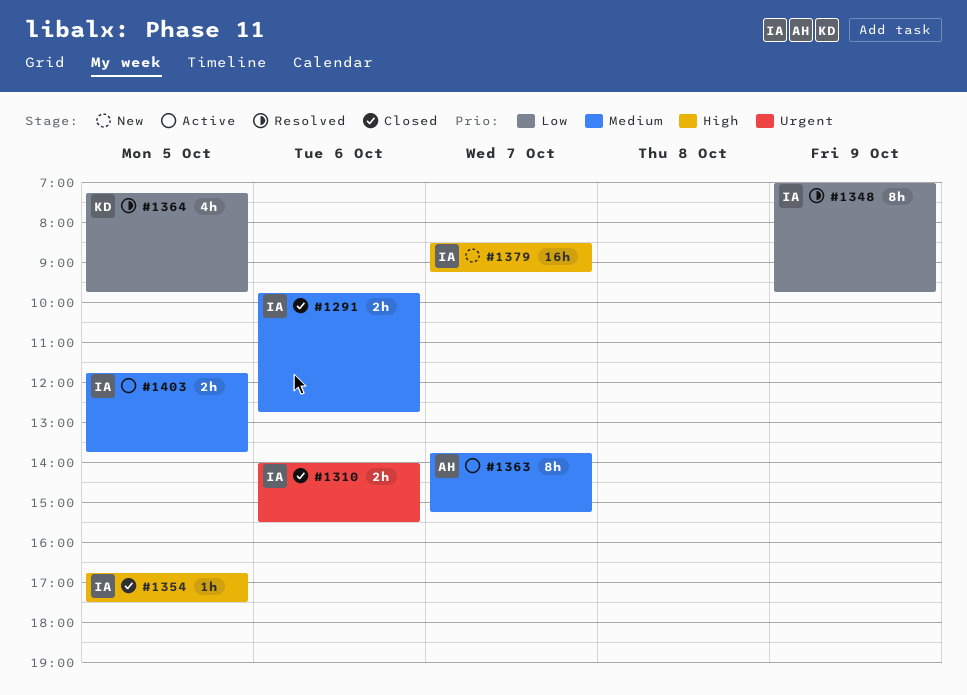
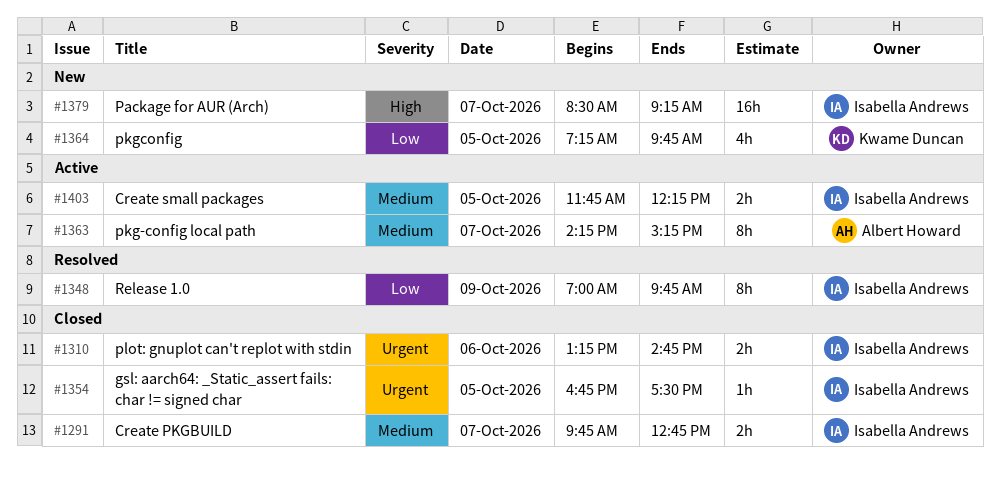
#1291, day: Oct 6 -> Oct 7
#1310, begins: 14:00 -> 13:15
#1310, ends: 15:30 -> 14:45
#1354, priority: High -> Urgent
#1363, begins: 13:45 -> 14:15
#1364, status: Resolved -> New
#1403, ends: 13:45 -> 12:15

